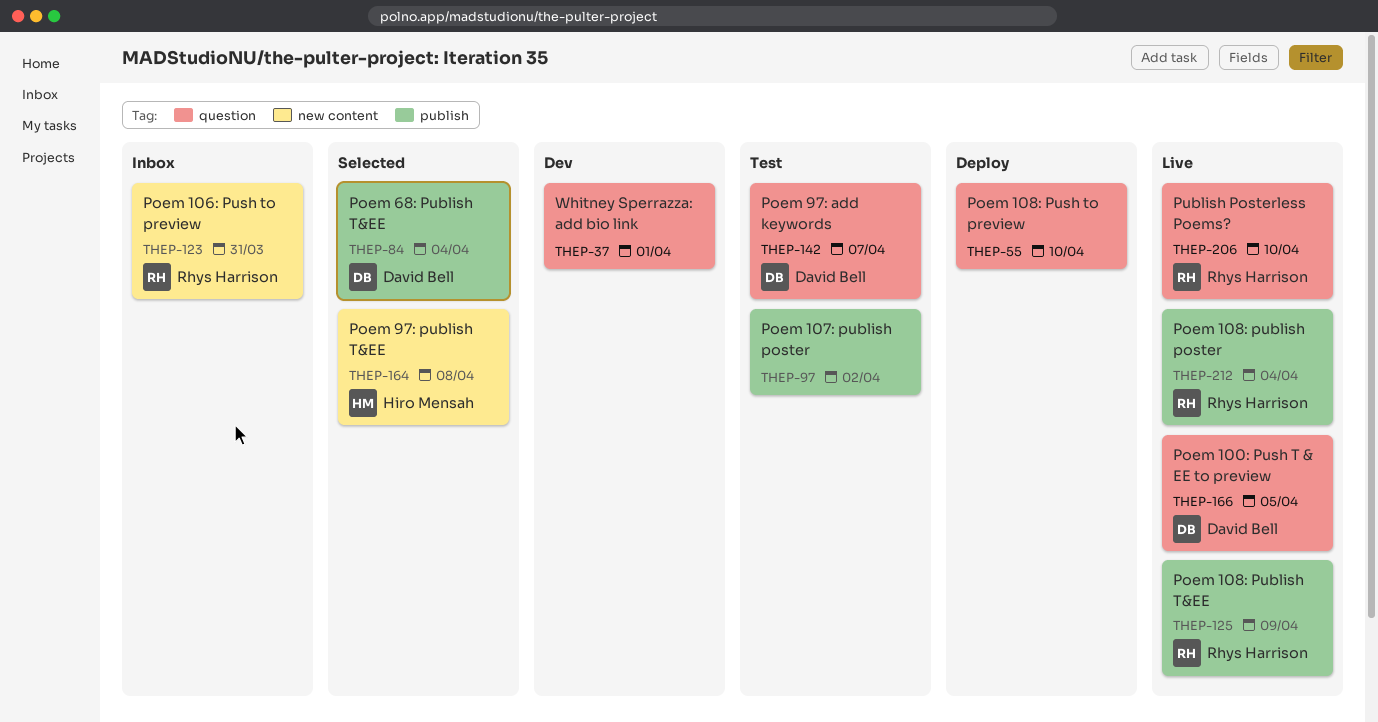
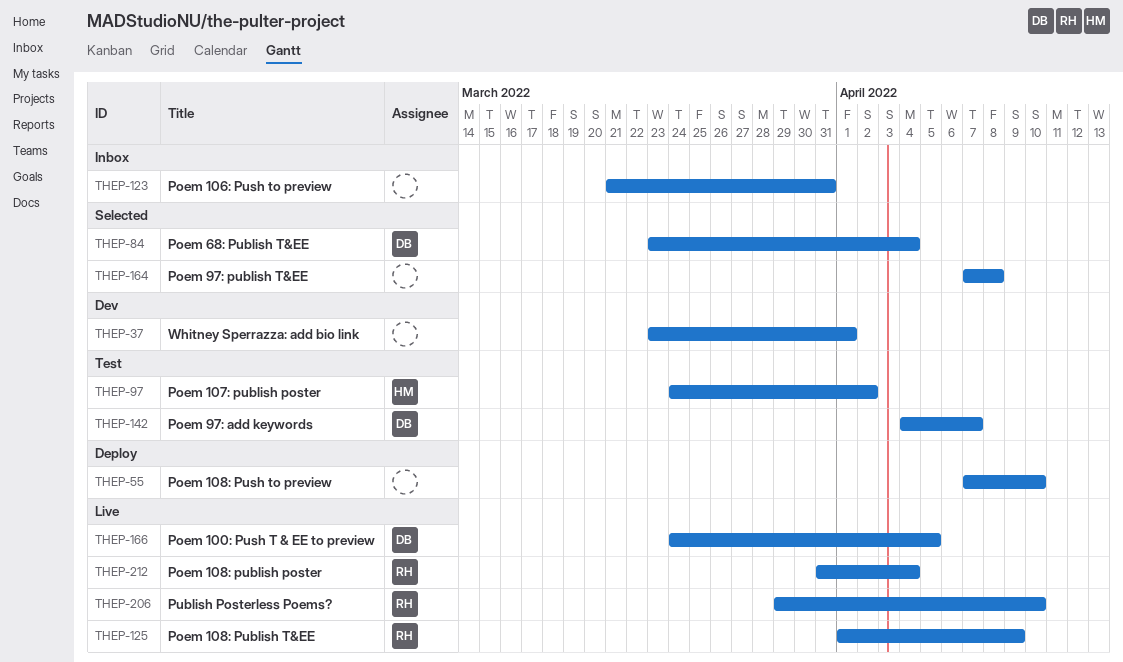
THEP-97, owner: none -> Hiro Mensah
THEP-123, owner: Rhys Harrison -> none
THEP-164, owner: Hiro Mensah -> none

